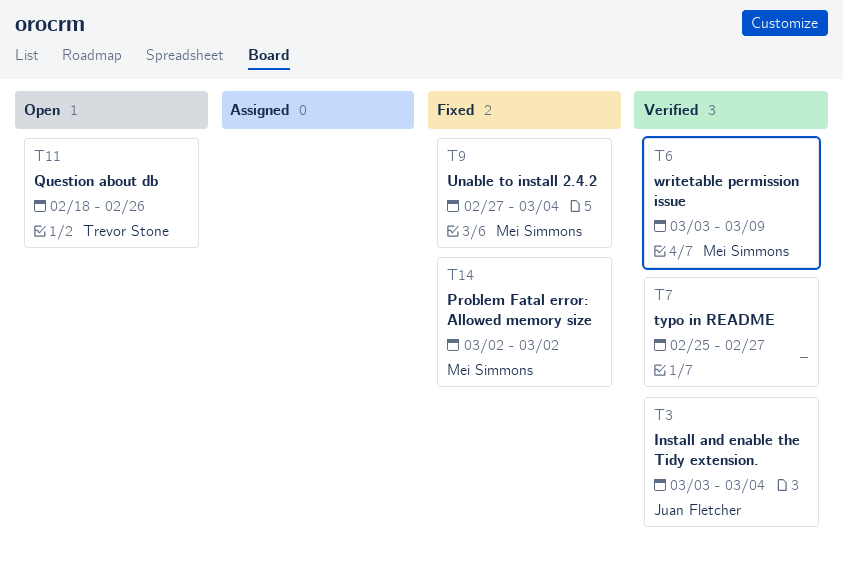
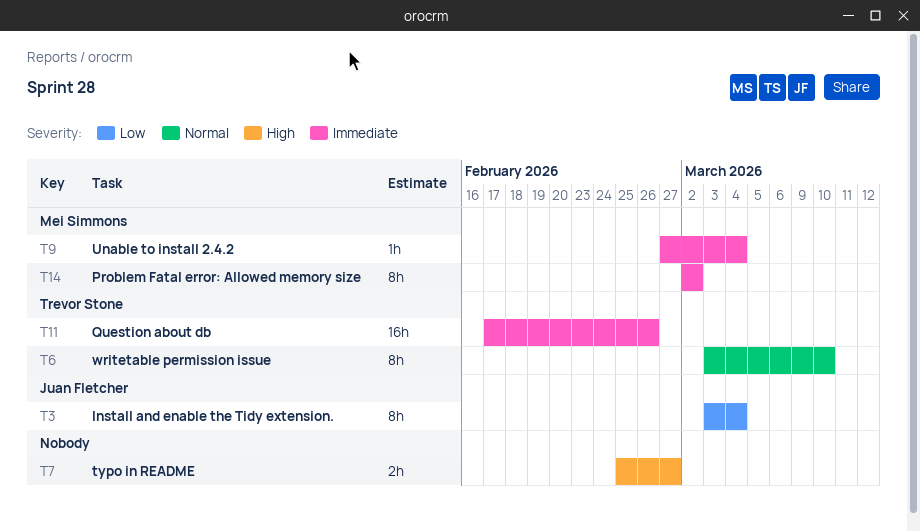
T6, owner: Mei Simmons -> Trevor Stone
T6, due: Mar 9 -> Mar 10
T11, start: Feb 18 -> Feb 17

